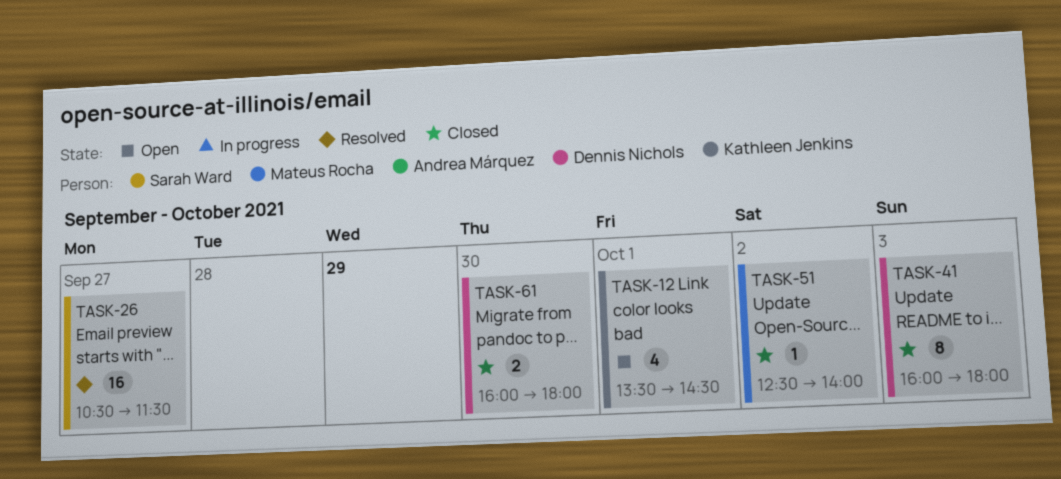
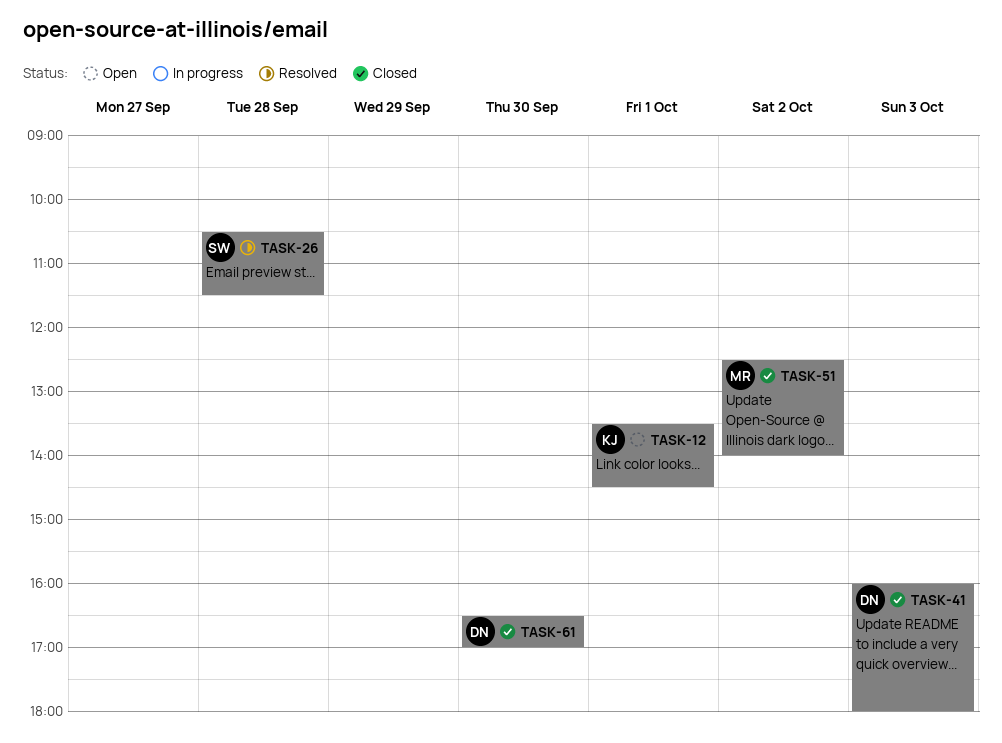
TASK-26, day: Sep 27 -> Sep 28
TASK-61, begins: 16:00 -> 16:30
TASK-61, ends: 18:00 -> 17:00

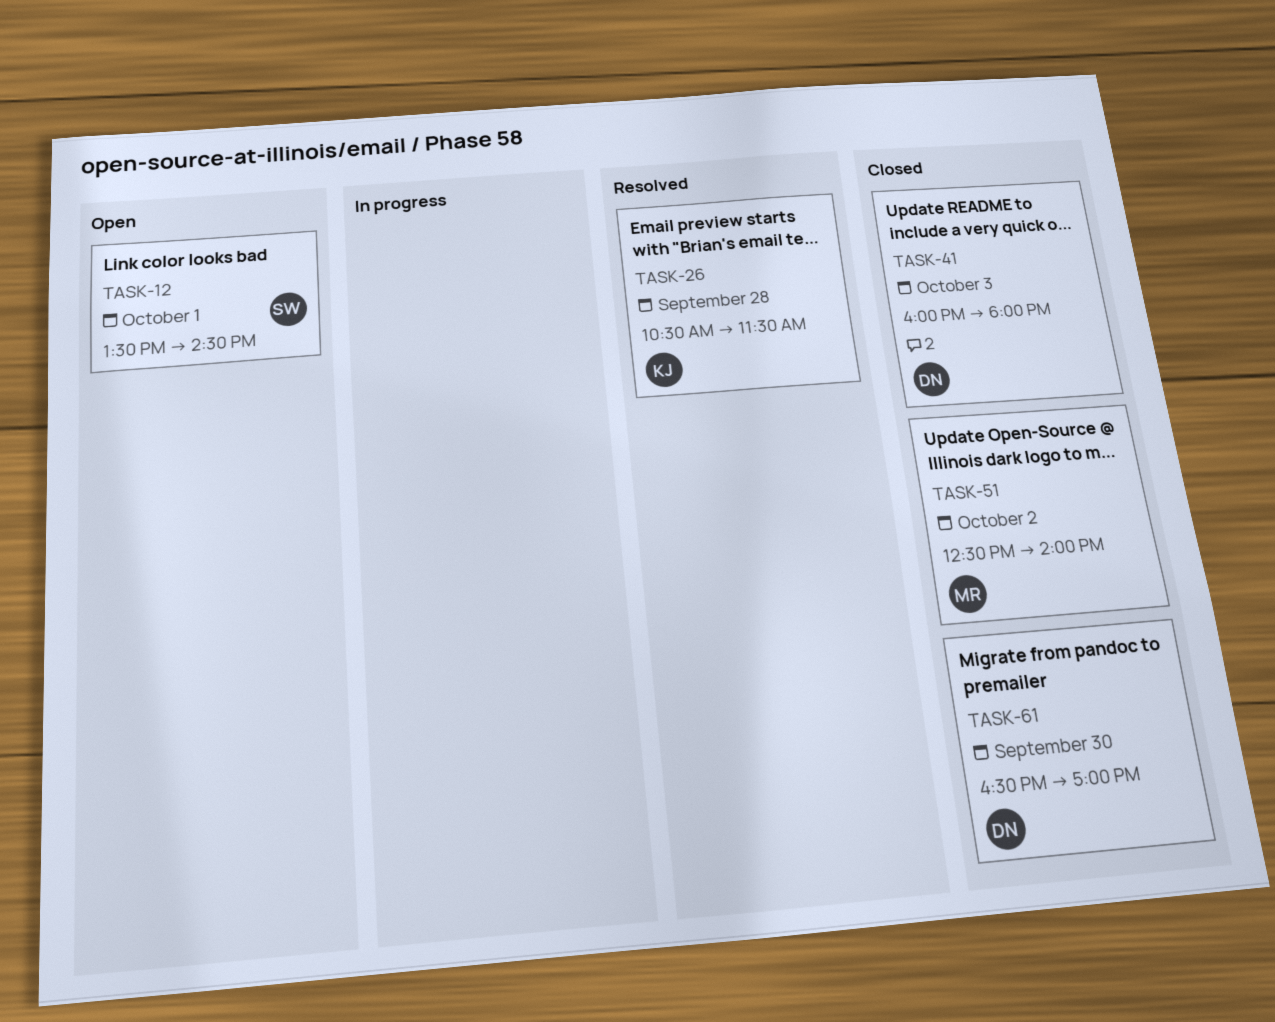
TASK-12, owner: KJ -> SW
TASK-26, owner: SW -> KJ

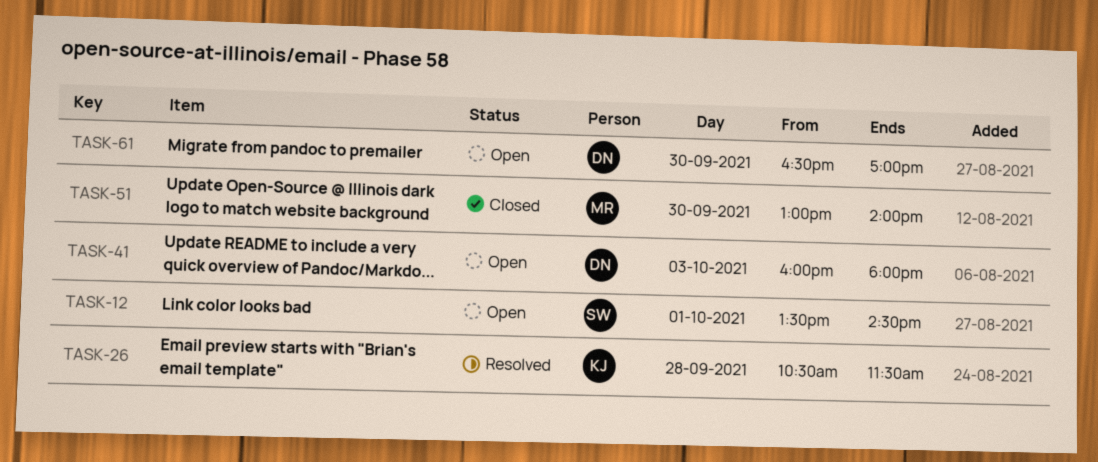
TASK-41, status: Closed -> Open
TASK-51, day: Oct 2 -> Sep 30
TASK-51, begins: 12:30 -> 13:00
TASK-61, status: Closed -> Open

